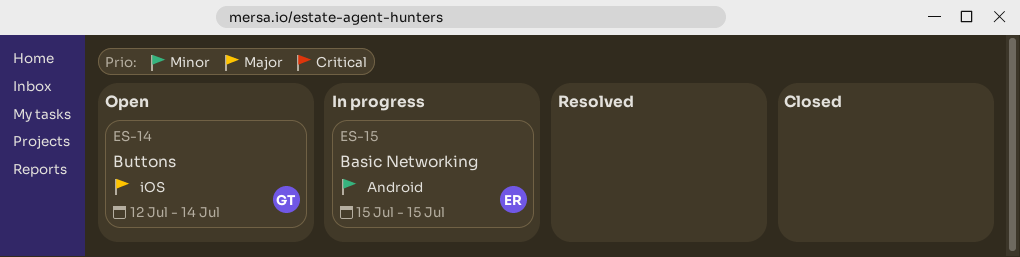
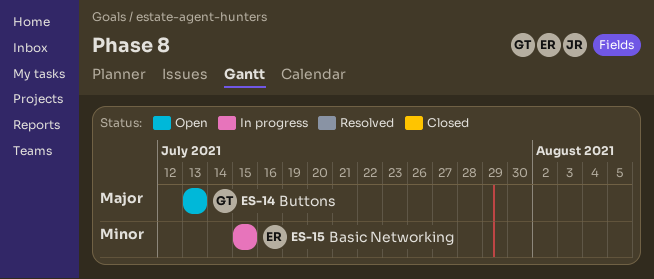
ES-14, start: Jul 12 -> Jul 13
ES-14, due: Jul 14 -> Jul 13

